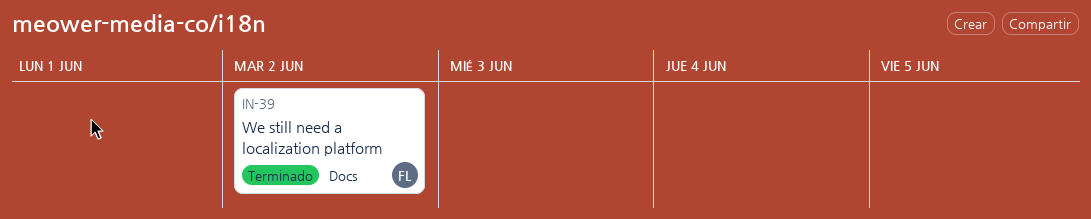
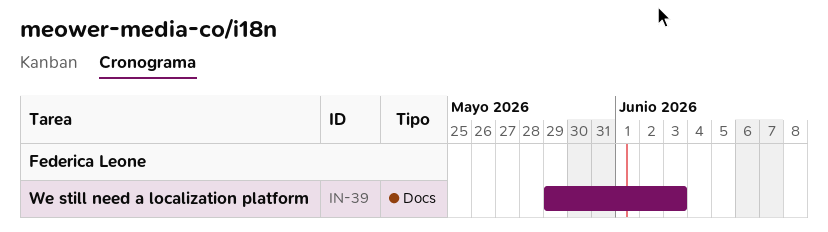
IN-39, due: Jun 2 -> Jun 3

